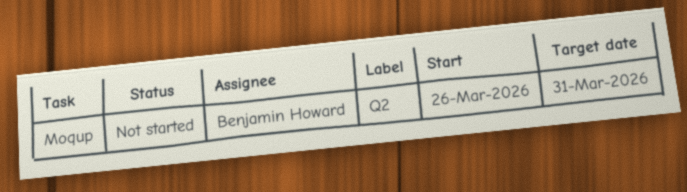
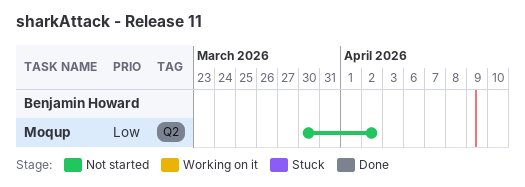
Moqup, start: Mar 26 -> Mar 30
Moqup, due: Mar 31 -> Apr 2

